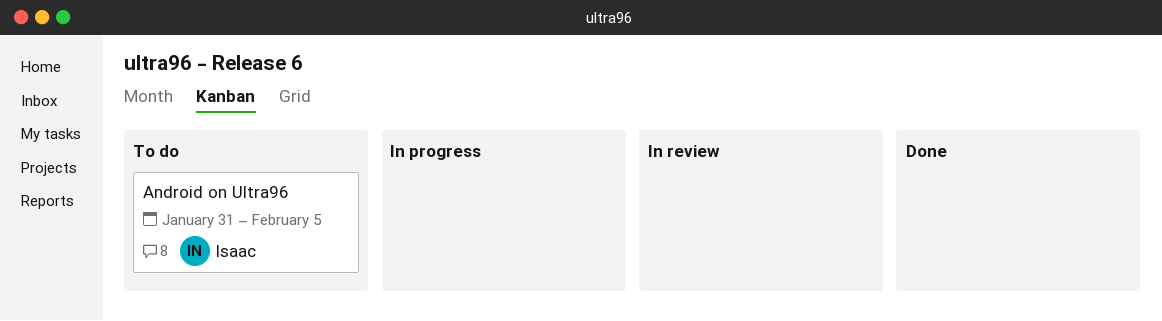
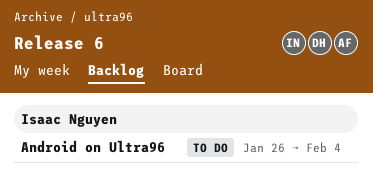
Android on Ultra96, start: Jan 31 -> Jan 26
Android on Ultra96, due: Feb 5 -> Feb 4

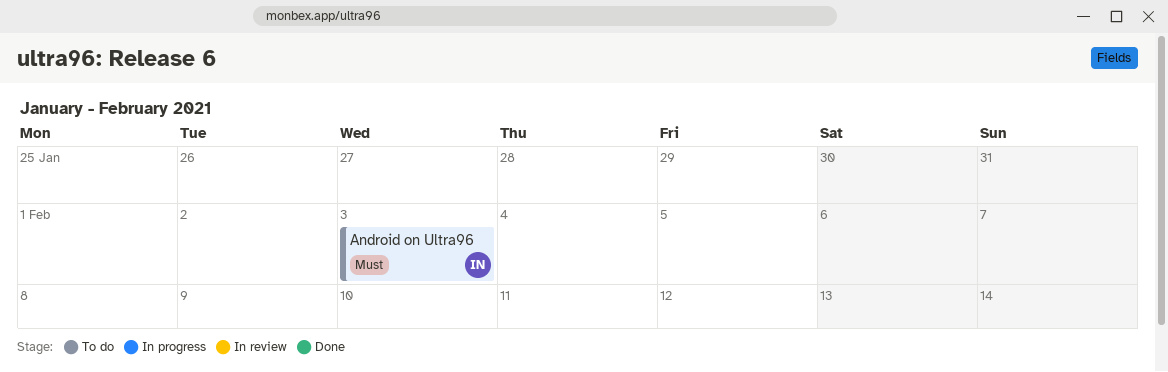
Android on Ultra96, due: Feb 4 -> Feb 3

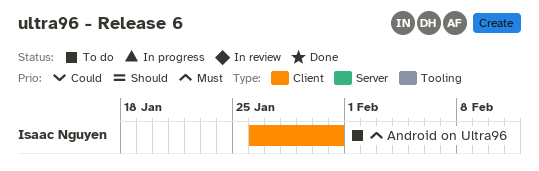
Android on Ultra96, due: Feb 3 -> Jan 31

